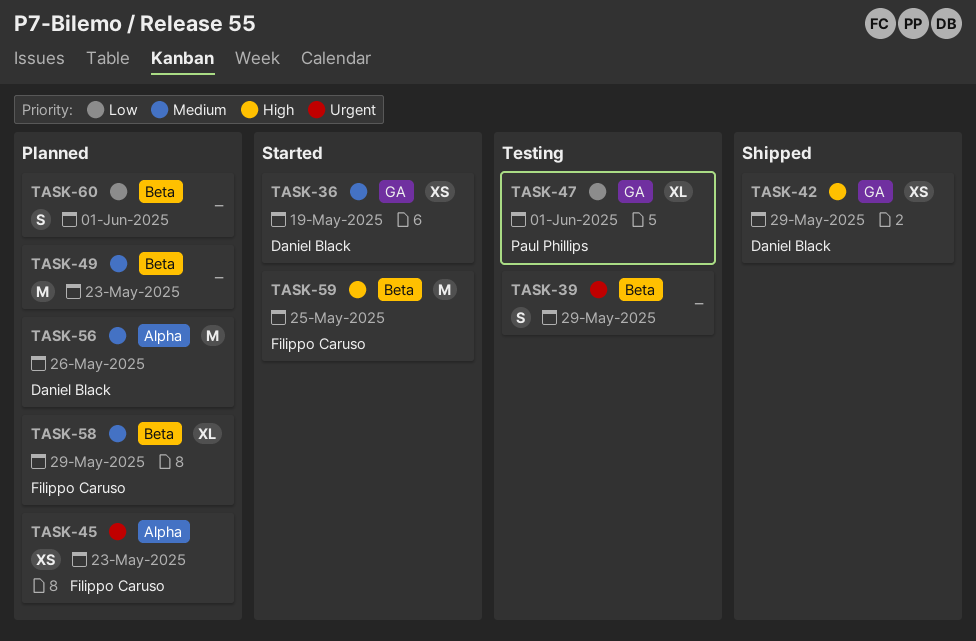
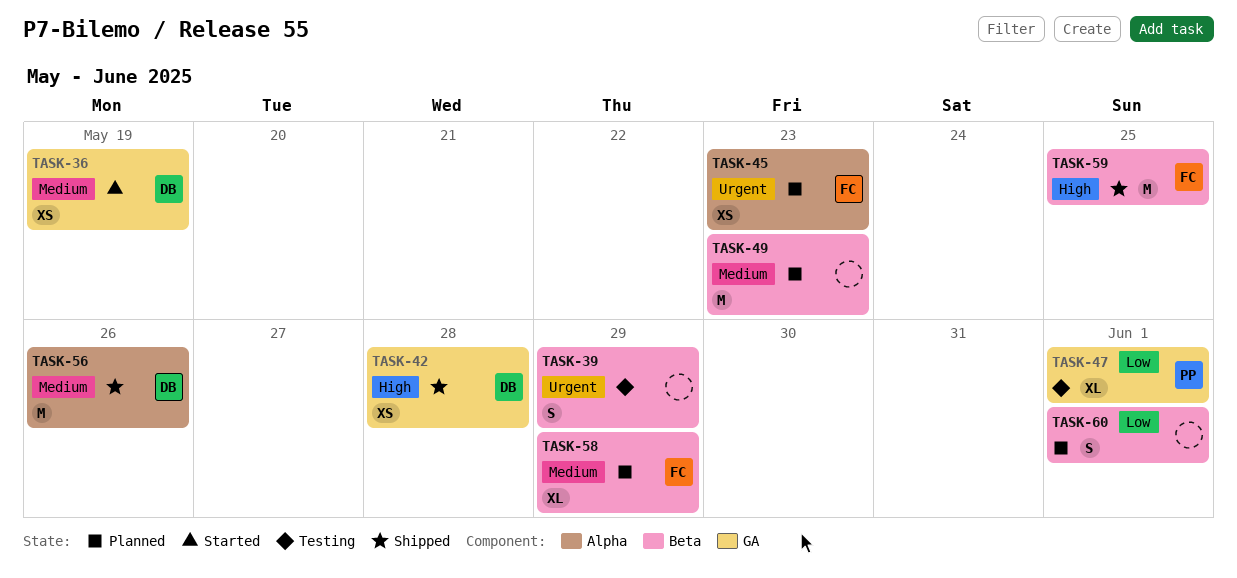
TASK-42, due: May 29 -> May 28
TASK-56, status: Planned -> Shipped
TASK-59, status: Started -> Shipped

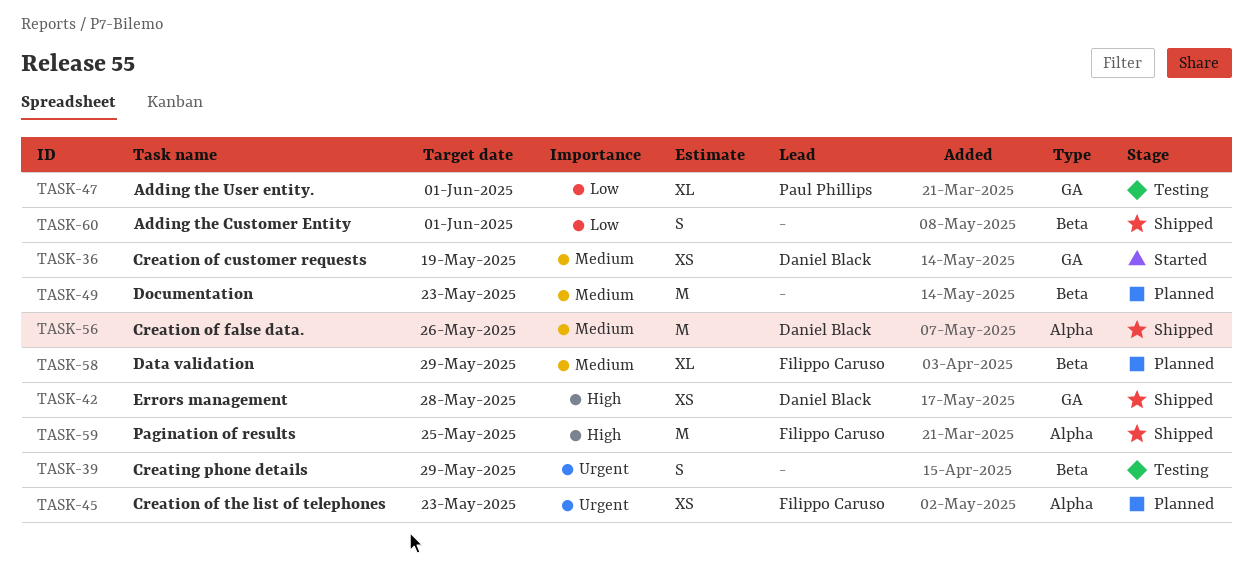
TASK-59, label: Beta -> Alpha
TASK-60, status: Planned -> Shipped

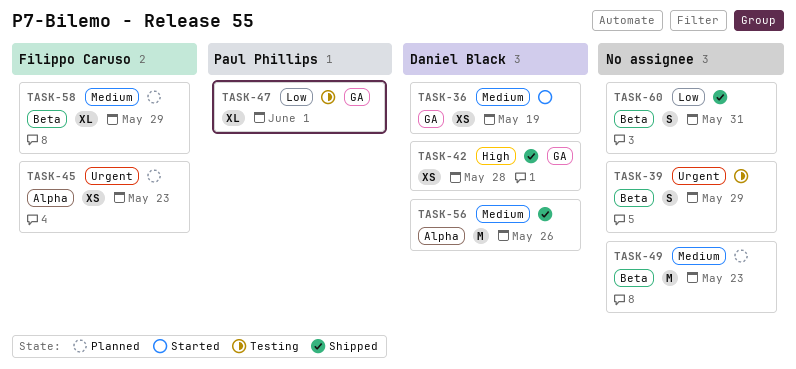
TASK-59: present -> none
TASK-60, due: Jun 1 -> May 31

